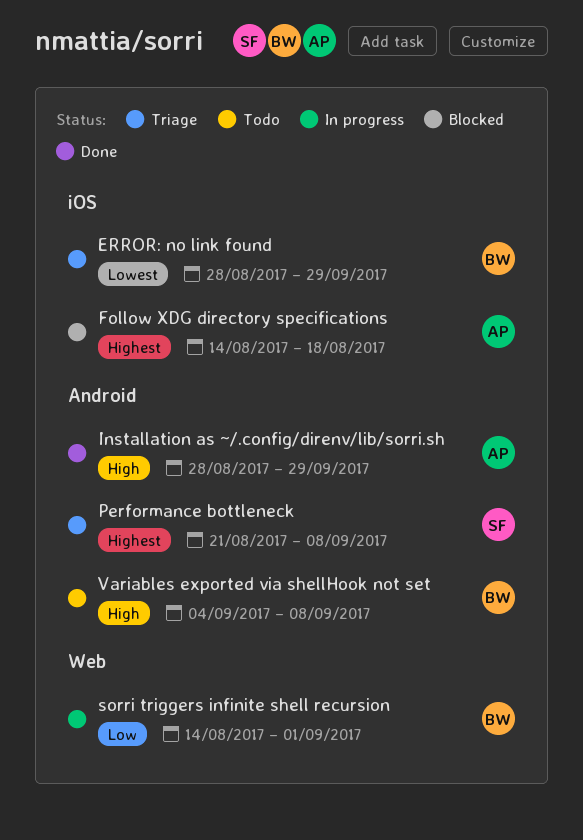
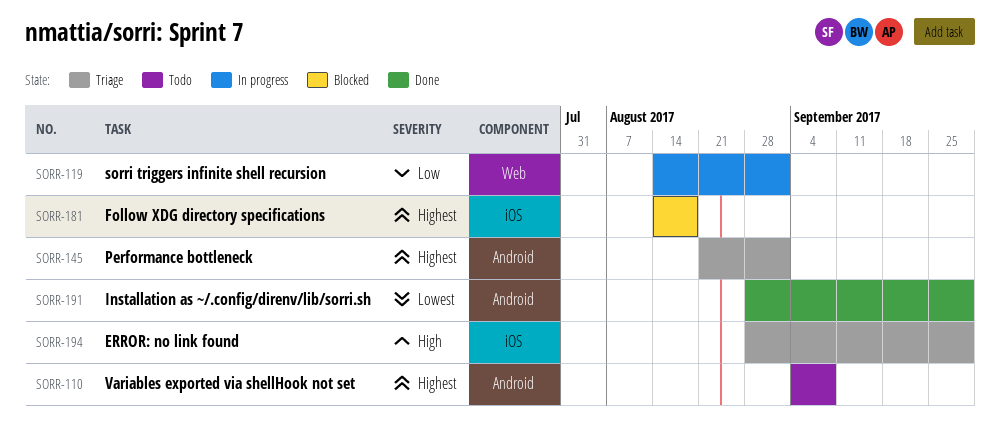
ERROR: no link found, priority: Lowest -> High
Installation as ~/.config/direnv/lib/sorri.sh, priority: High -> Lowest
Performance bottleneck, due: Sep 8 -> Sep 1
Variables exported via shellHook not set, priority: High -> Highest

